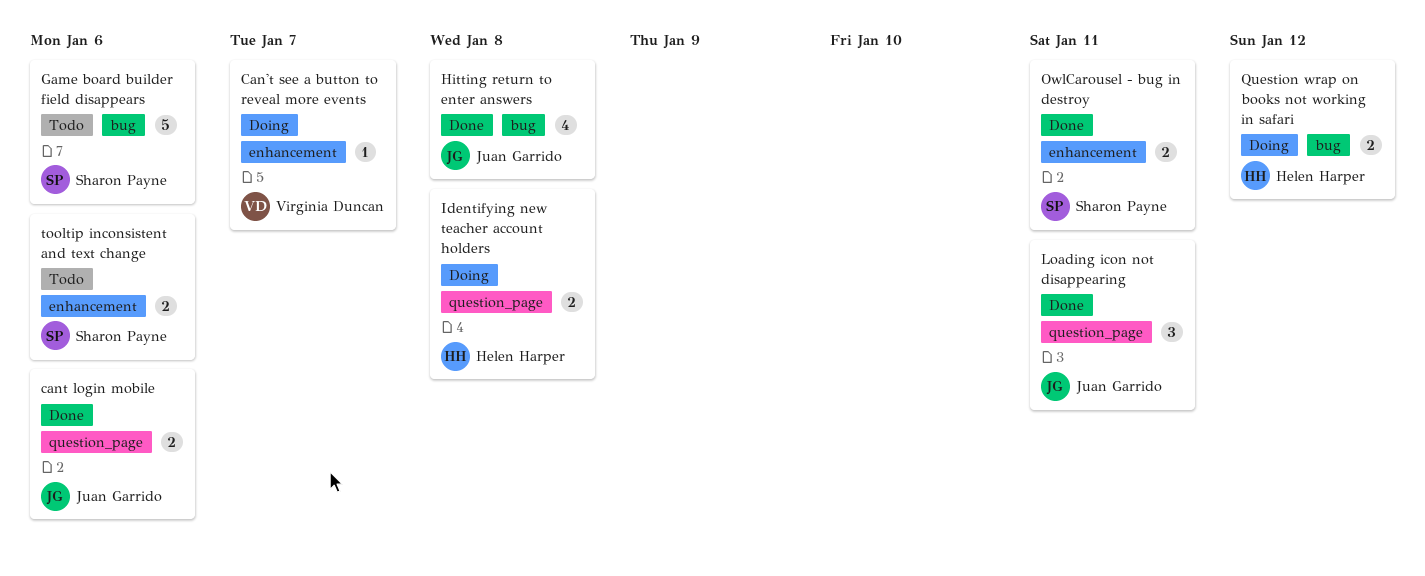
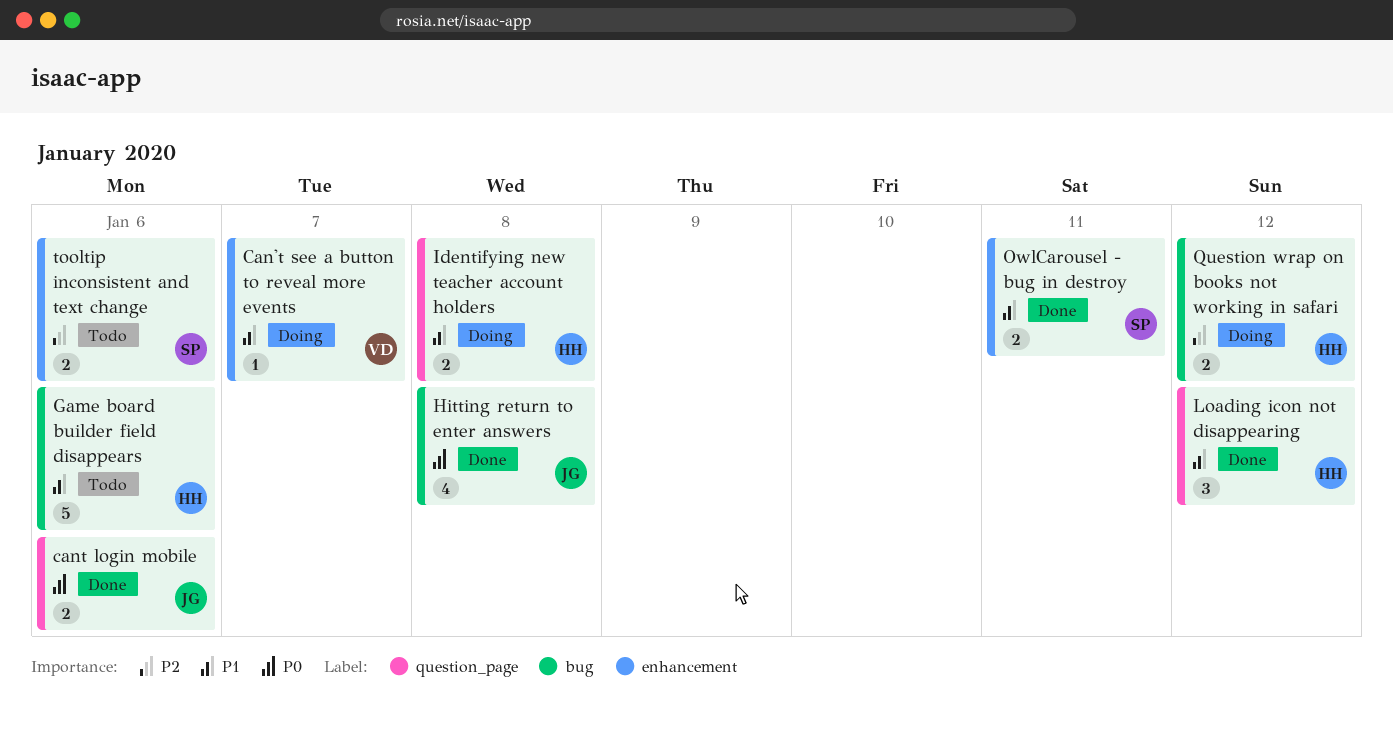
Game board builder field disappears, owner: Sharon Payne -> Helen Harper
Loading icon not disappearing, owner: Juan Garrido -> Helen Harper
Loading icon not disappearing, due: Jan 11 -> Jan 12

